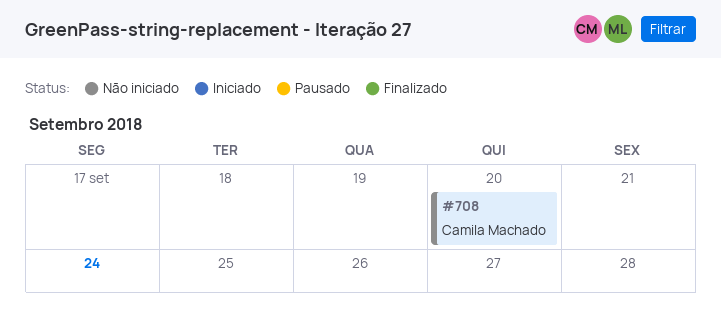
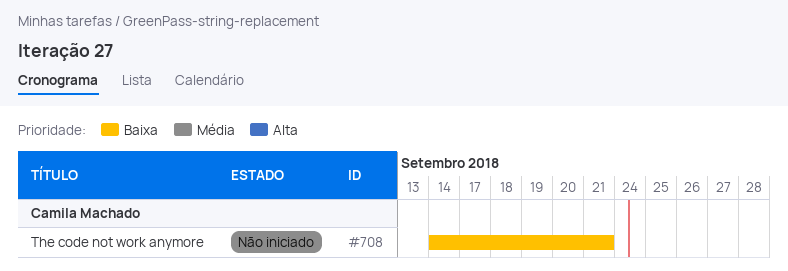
#708, due: Sep 20 -> Sep 21

